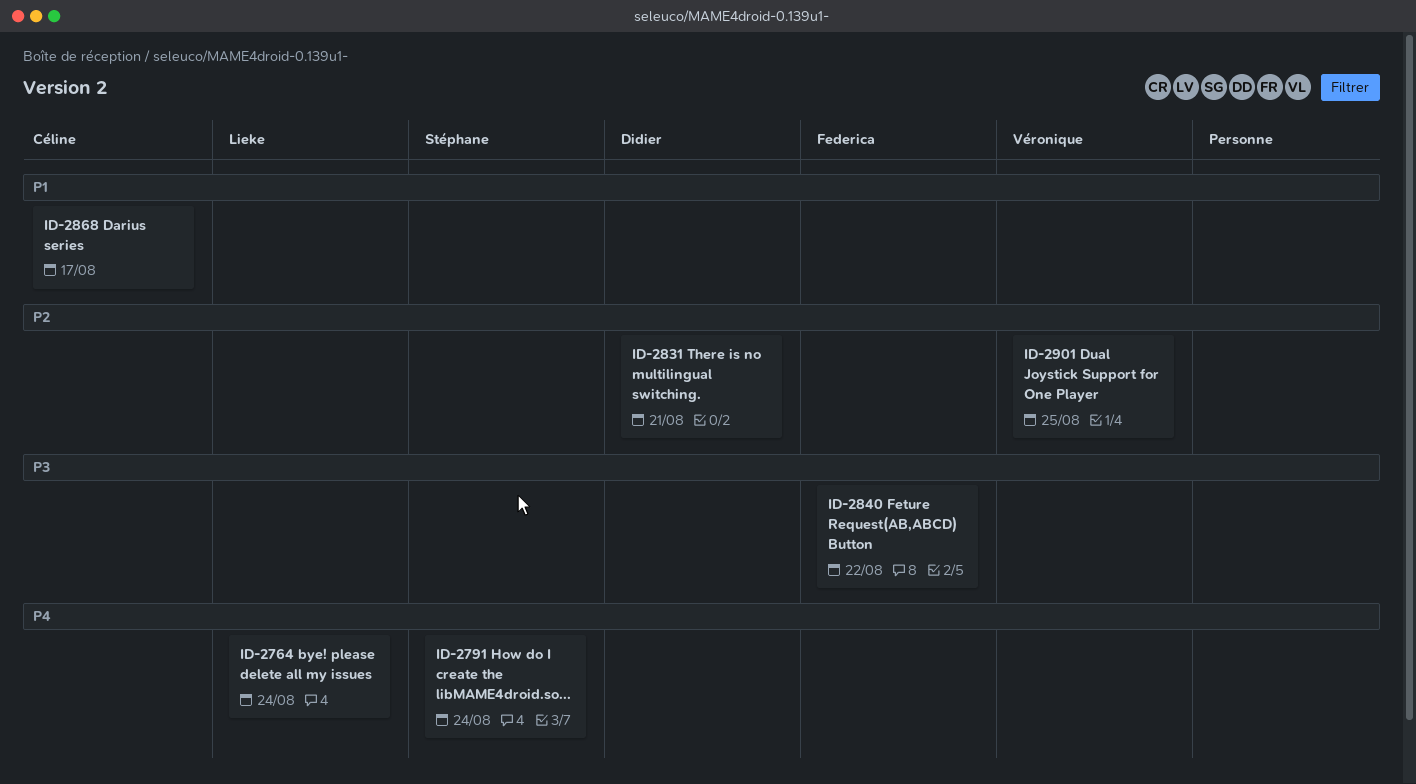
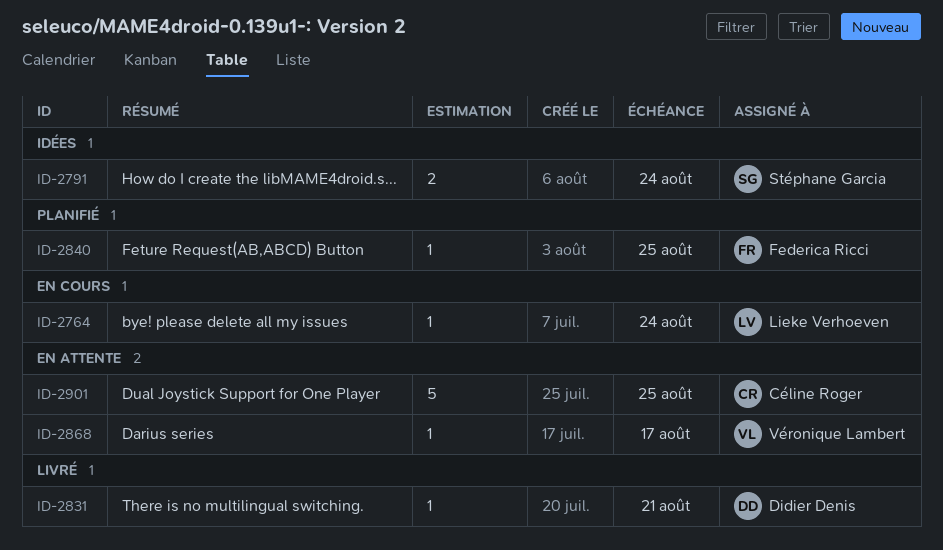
ID-2840, due: Aug 22 -> Aug 25
ID-2868, owner: Céline Roger -> Véronique Lambert
ID-2901, owner: Véronique Lambert -> Céline Roger

